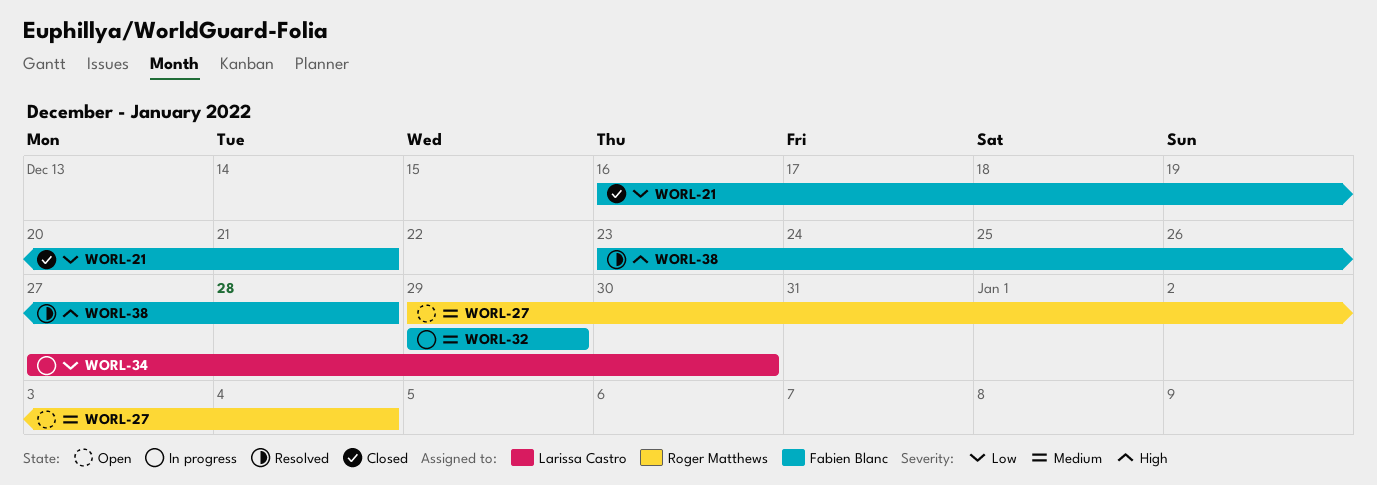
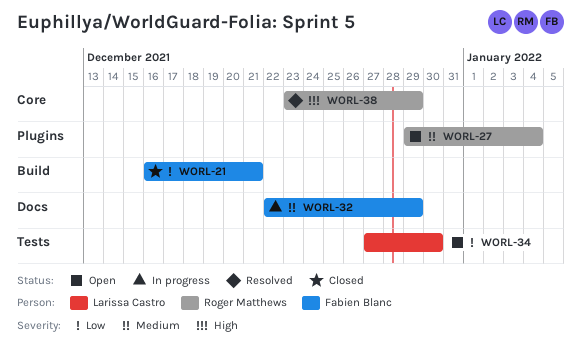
WORL-32, start: Dec 29 -> Dec 22
WORL-34, status: In progress -> Open
WORL-38, owner: Fabien Blanc -> Roger Matthews
WORL-38, due: Dec 28 -> Dec 29

